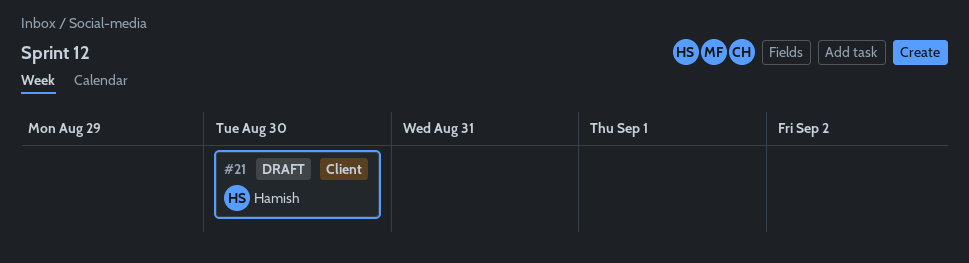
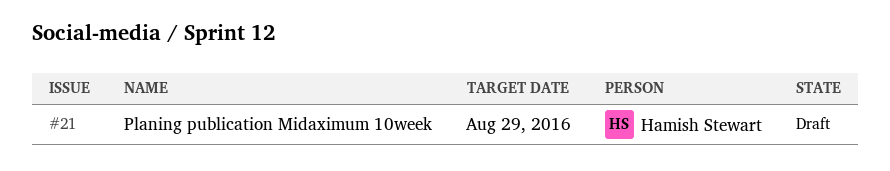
#21, due: Aug 30 -> Aug 29

